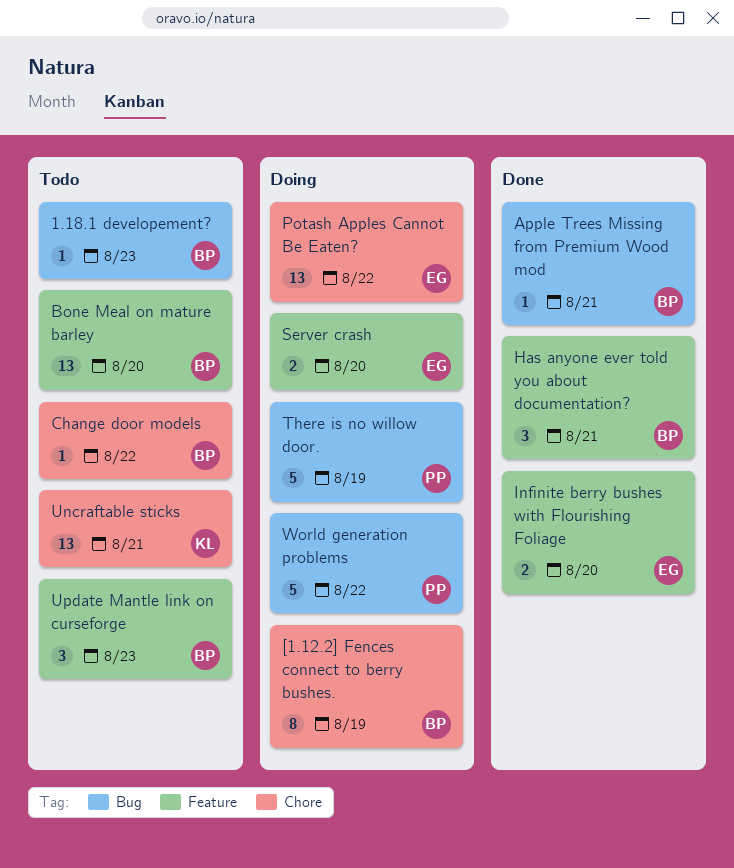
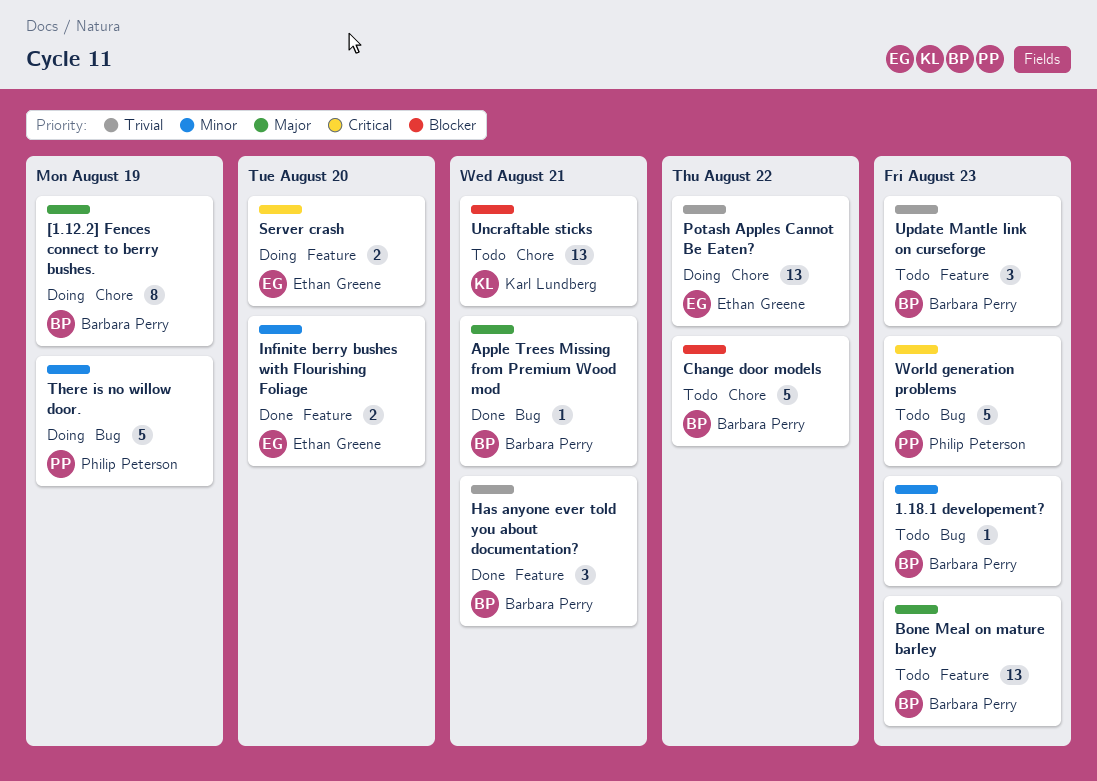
Bone Meal on mature barley, due: Aug 20 -> Aug 23
Change door models, estimate: 1 -> 5
World generation problems, status: Doing -> Todo
World generation problems, due: Aug 22 -> Aug 23

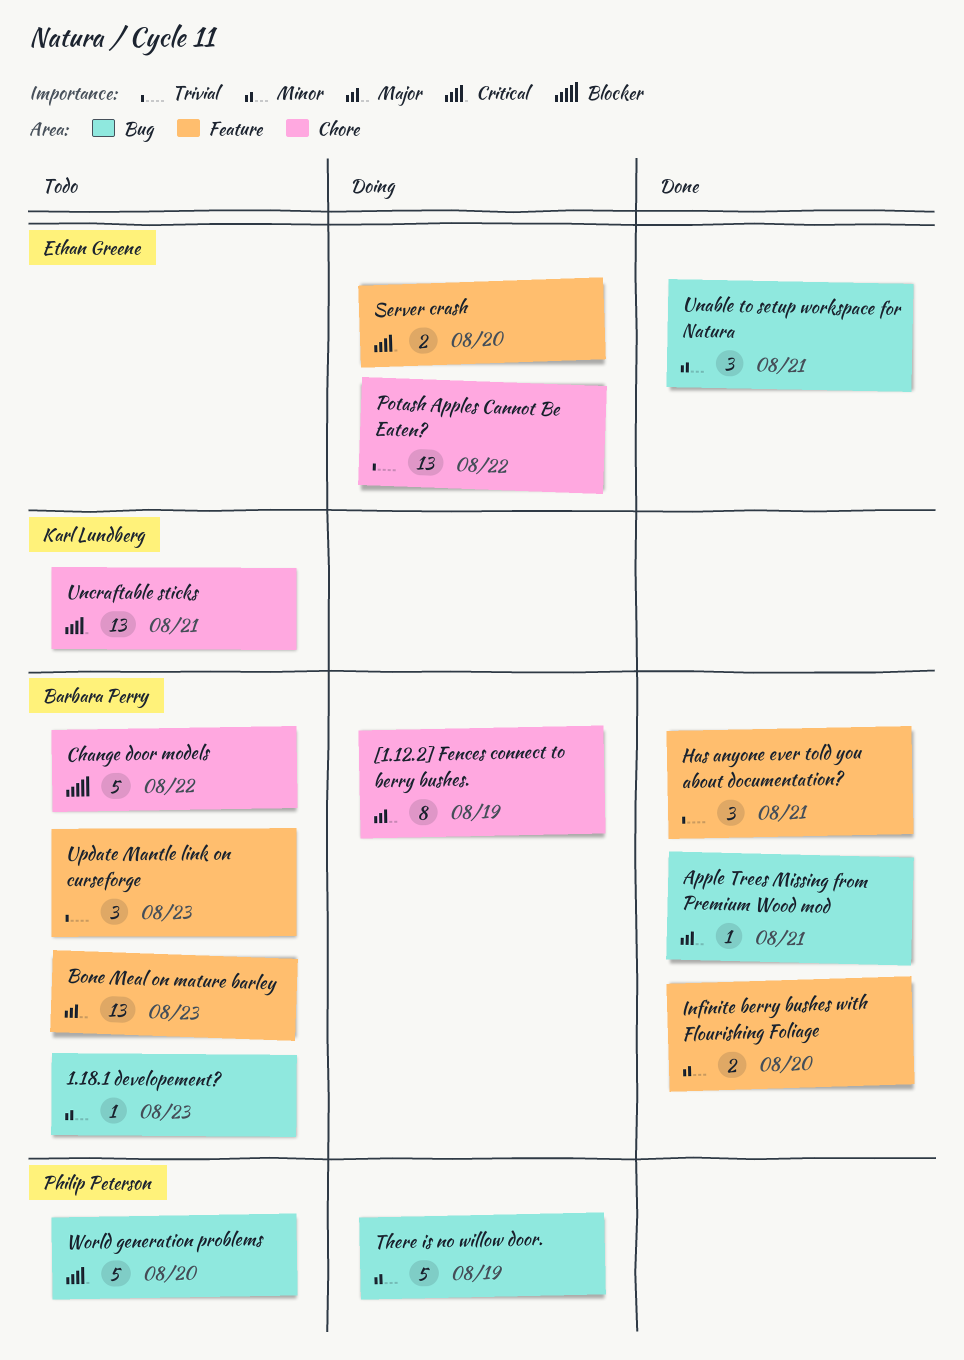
Infinite berry bushes with Flourishing Foliage, owner: Ethan Greene -> Barbara Perry
Unable to setup workspace for Natura: none -> present
Uncraftable sticks, priority: Blocker -> Critical
World generation problems, due: Aug 23 -> Aug 20

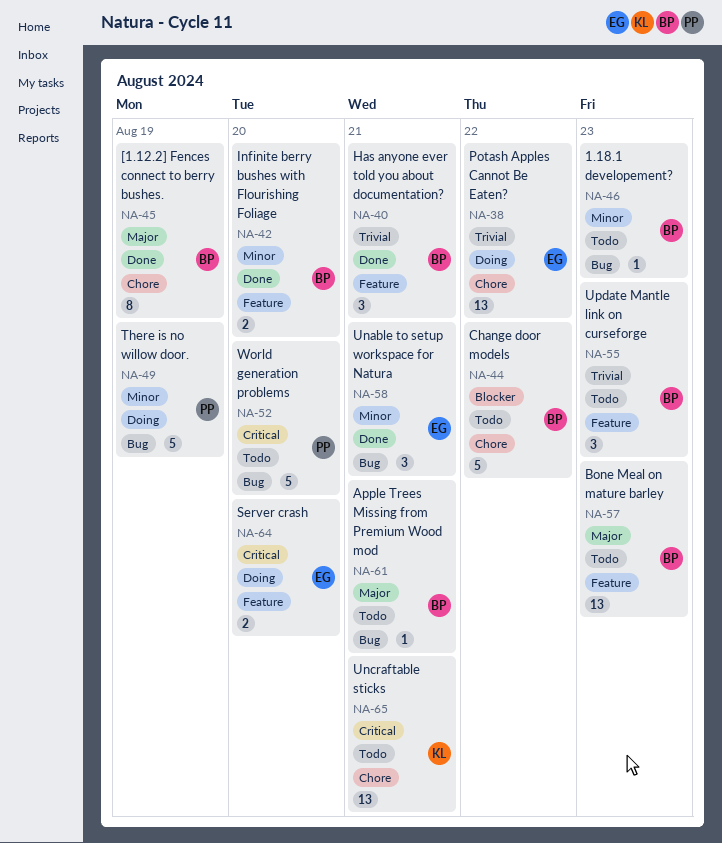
[1.12.2] Fences connect to berry bushes., status: Doing -> Done
Apple Trees Missing from Premium Wood mod, status: Done -> Todo

